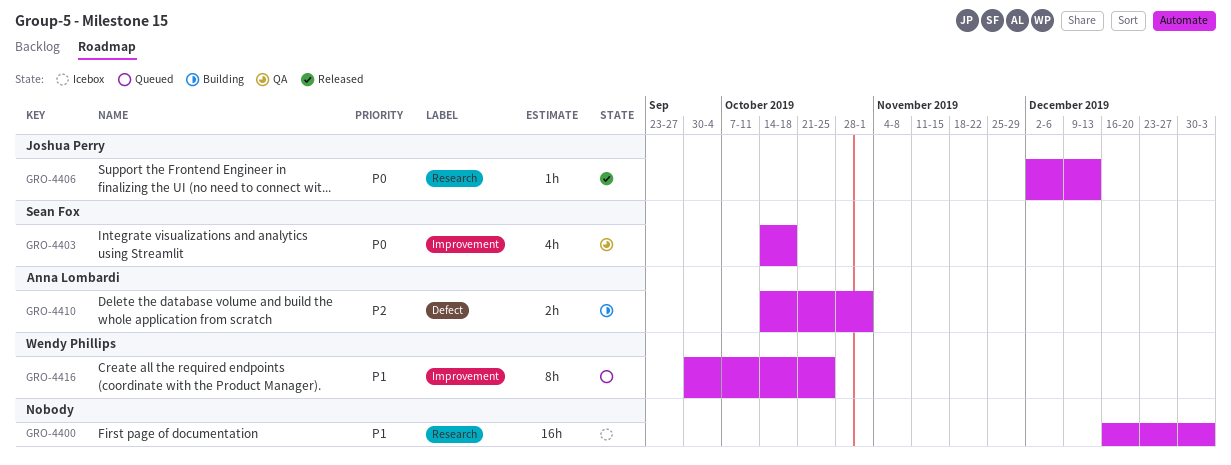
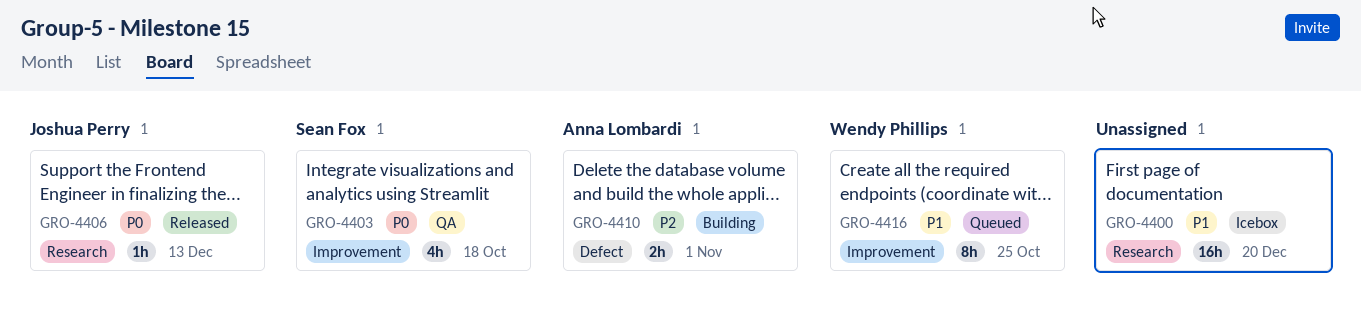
GRO-4400, due: Jan 3 -> Dec 20

